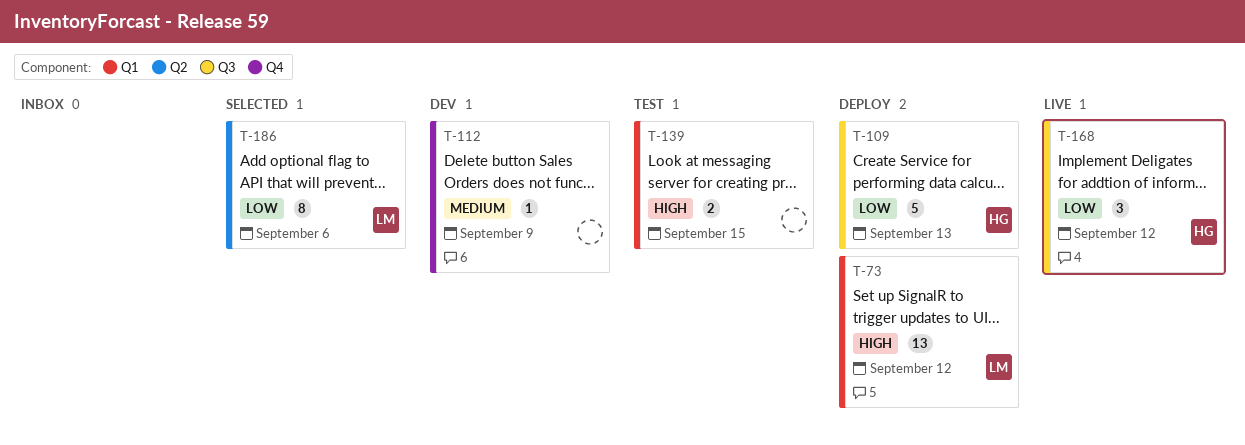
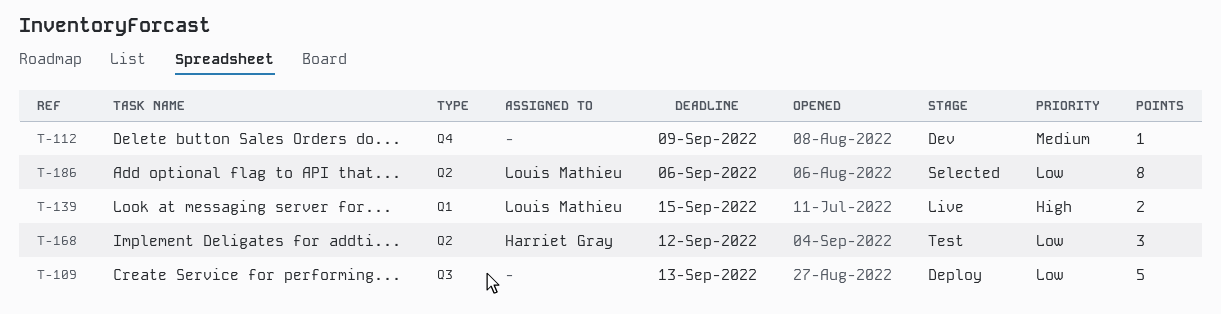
T-73: present -> none
T-109, owner: Harriet Gray -> none
T-139, status: Test -> Live
T-139, owner: none -> Louis Mathieu
T-168, status: Live -> Test
T-168, label: Q3 -> Q2

